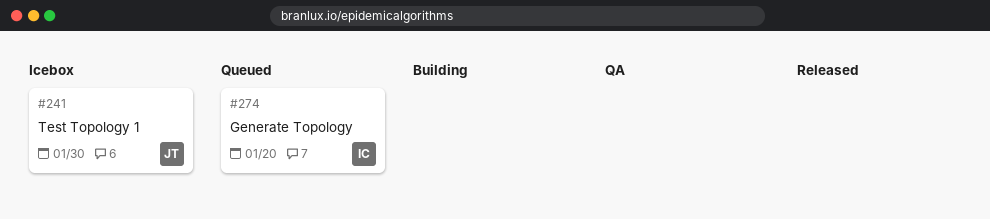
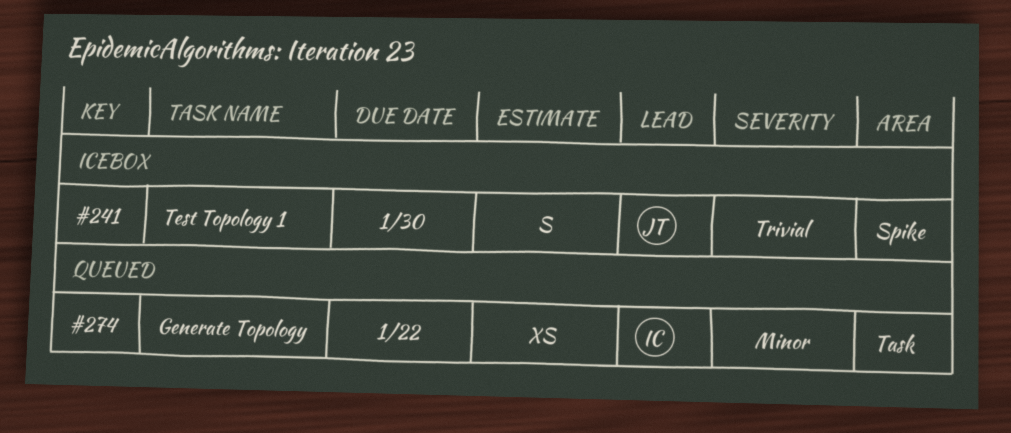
#274, due: Jan 20 -> Jan 22

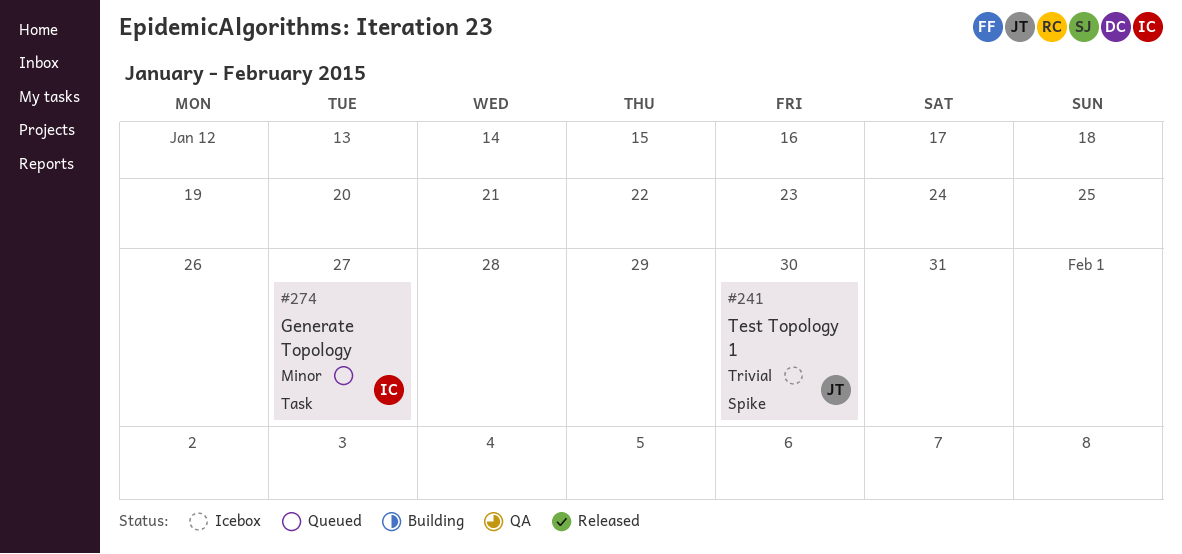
#274, due: Jan 22 -> Jan 27

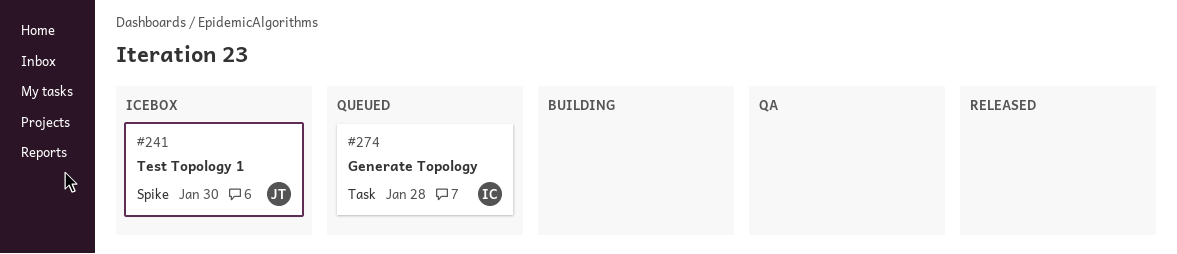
#274, due: Jan 27 -> Jan 28

